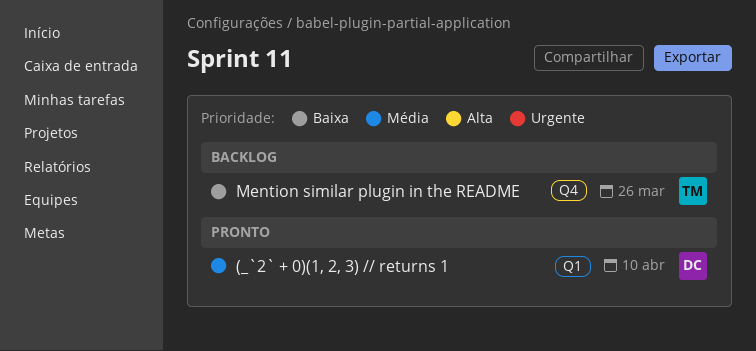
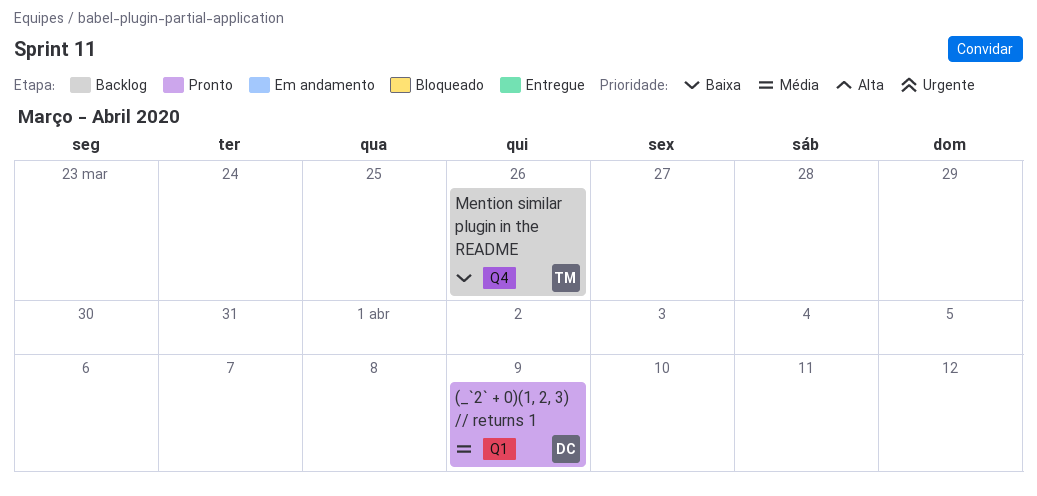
(_`2` + 0)(1, 2, 3) // returns 1, due: Apr 10 -> Apr 9

